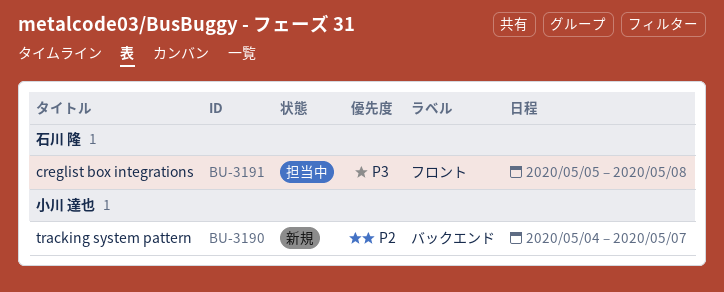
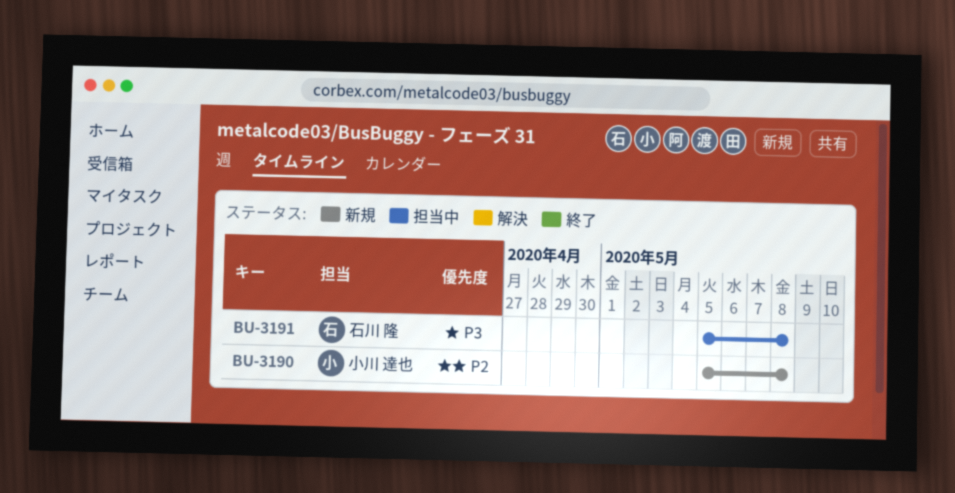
BU-3190, start: May 4 -> May 5
BU-3190, due: May 7 -> May 8

